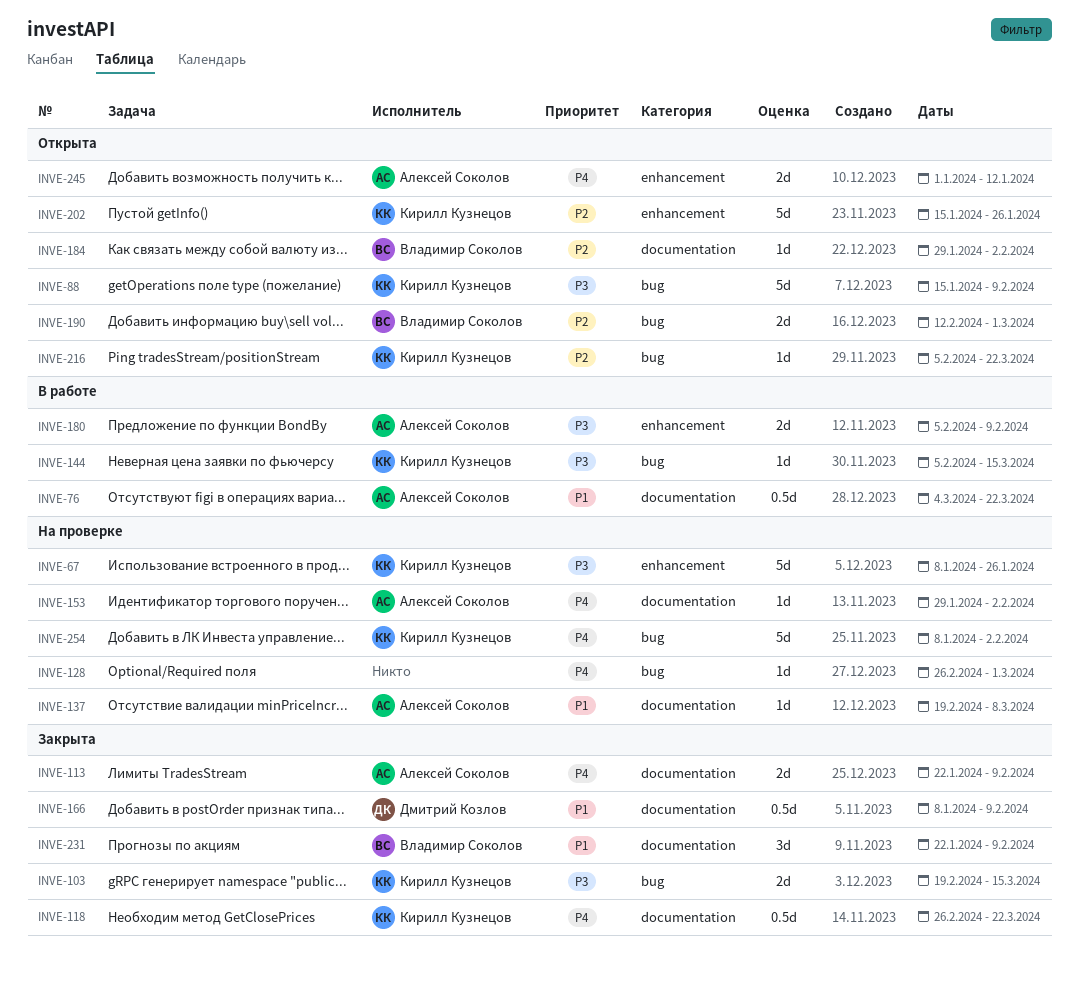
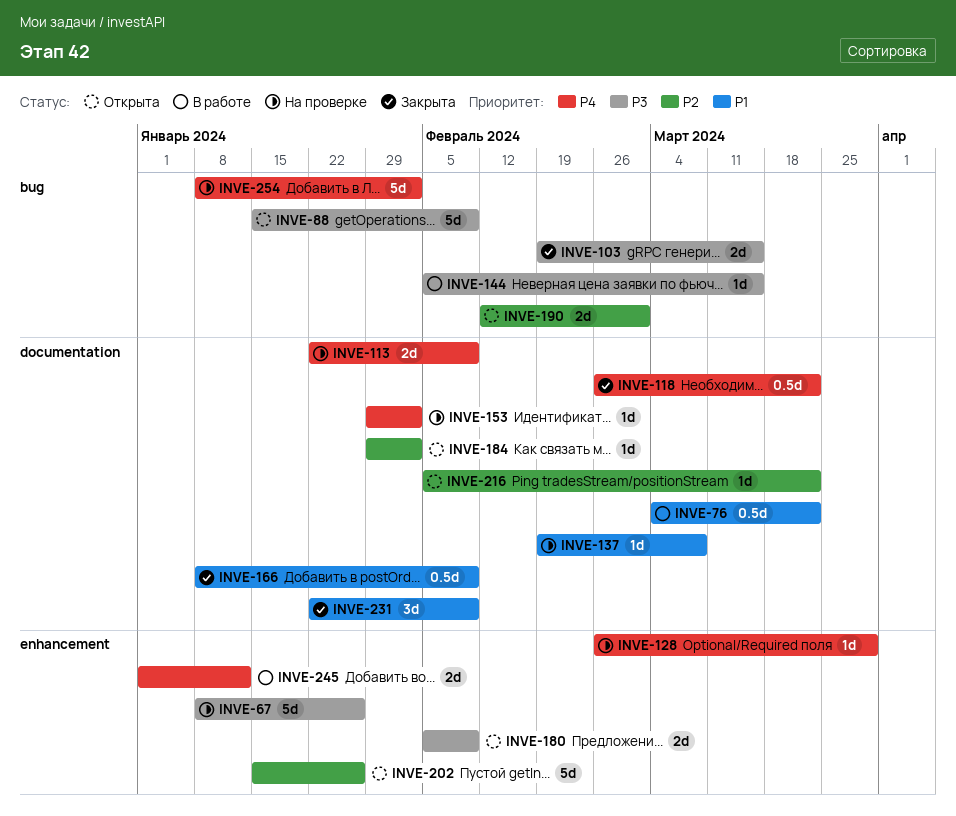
INVE-113, status: Закрыта -> На проверке
INVE-128, label: bug -> enhancement
INVE-128, due: Mar 1 -> Mar 29
INVE-180, status: В работе -> Открыта
INVE-216, label: bug -> documentation
INVE-245, status: Открыта -> В работе

